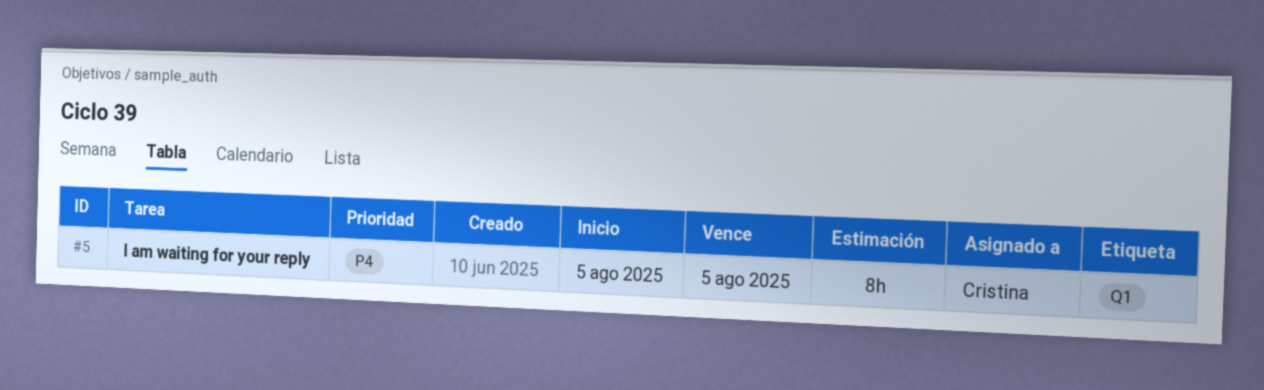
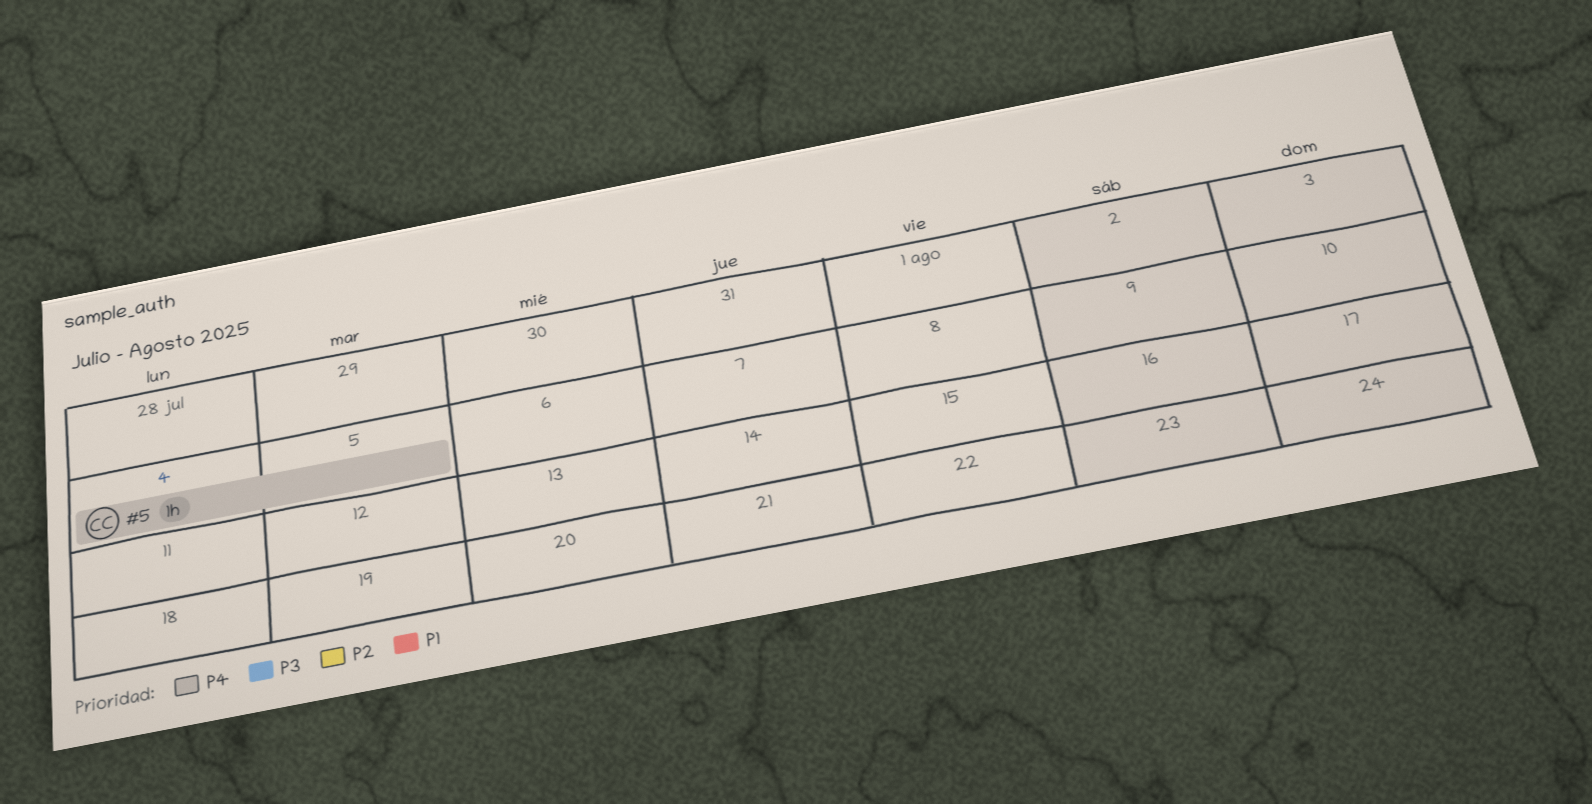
#5, estimate: 8h -> 1h
#5, start: Aug 5 -> Aug 4

